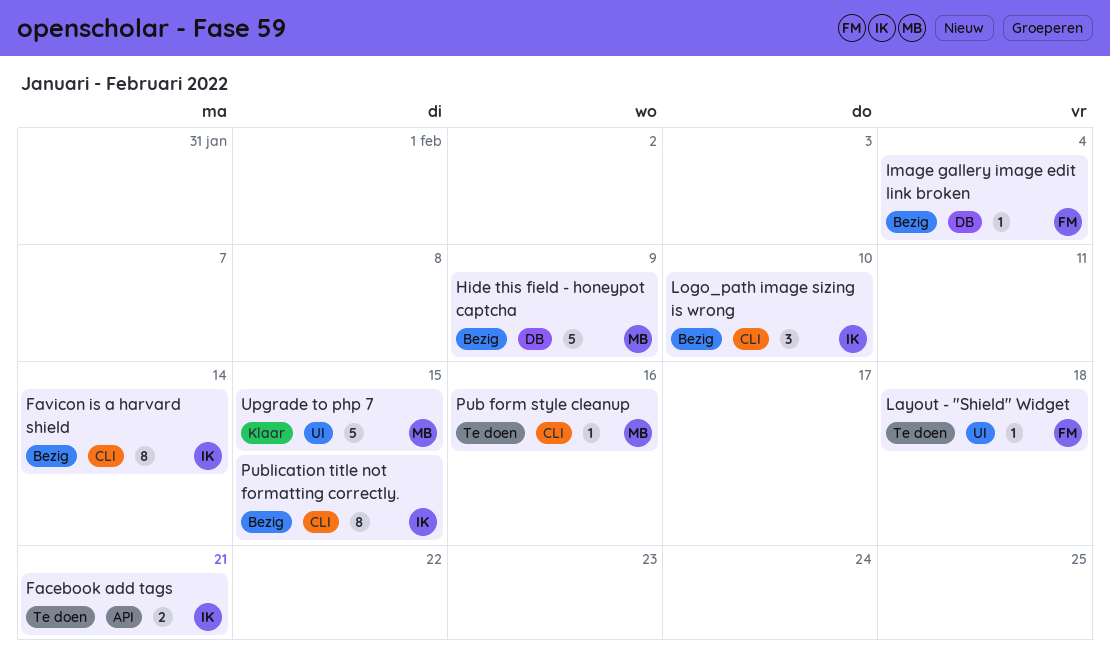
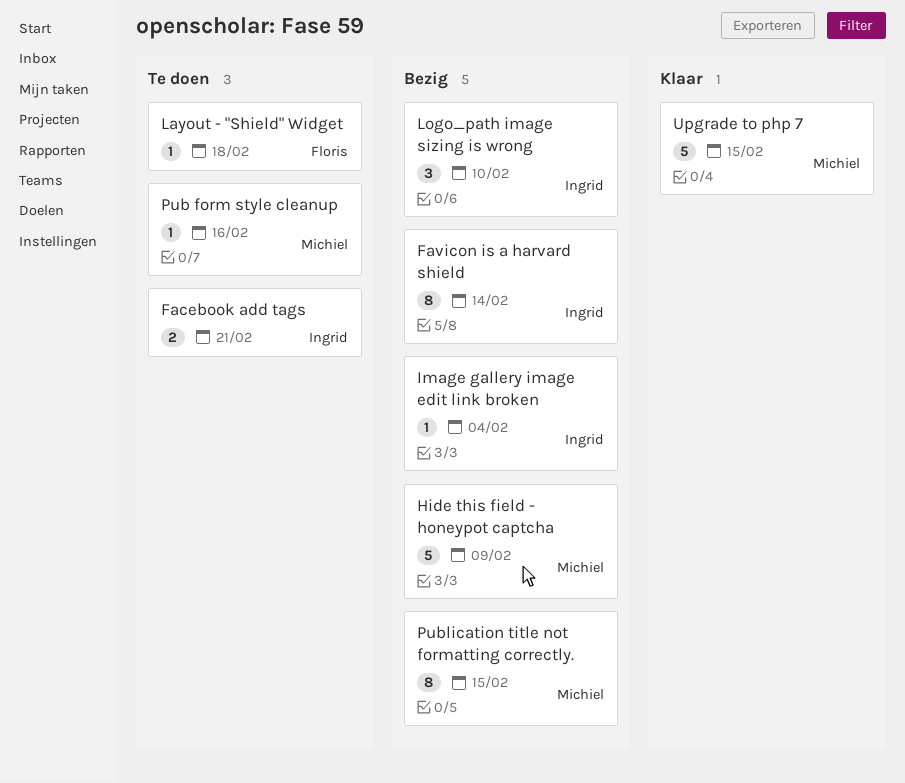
Image gallery image edit link broken, owner: Floris -> Ingrid
Publication title not formatting correctly., owner: Ingrid -> Michiel

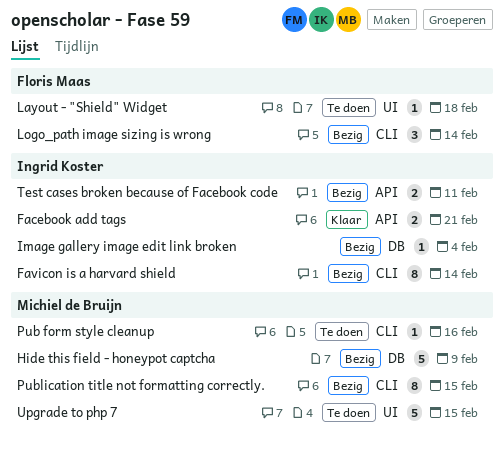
Facebook add tags, status: Te doen -> Klaar
Logo_path image sizing is wrong, owner: Ingrid Koster -> Floris Maas
Logo_path image sizing is wrong, due: Feb 10 -> Feb 14
Test cases broken because of Facebook code: none -> present
Upgrade to php 7, status: Klaar -> Te doen

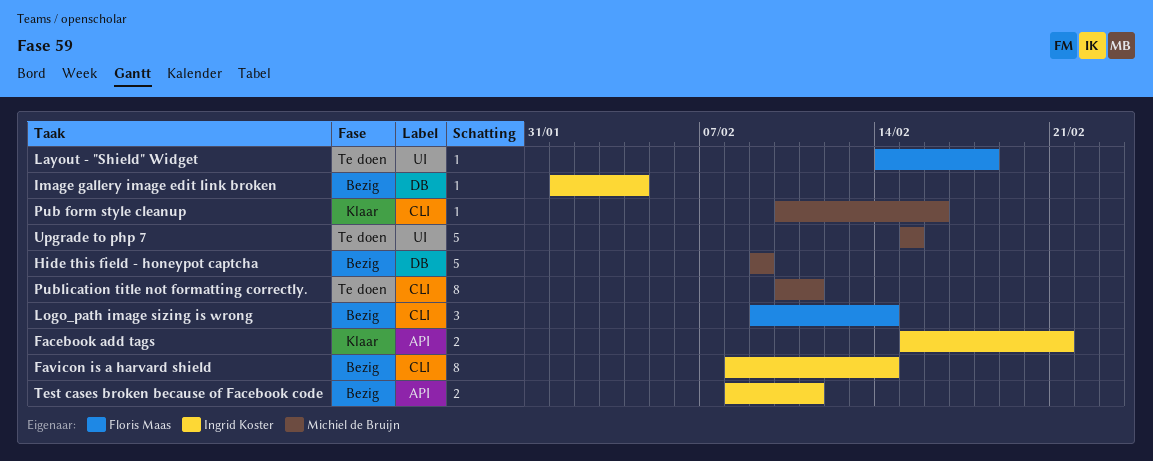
Pub form style cleanup, status: Te doen -> Klaar
Publication title not formatting correctly., status: Bezig -> Te doen
Publication title not formatting correctly., due: Feb 15 -> Feb 11

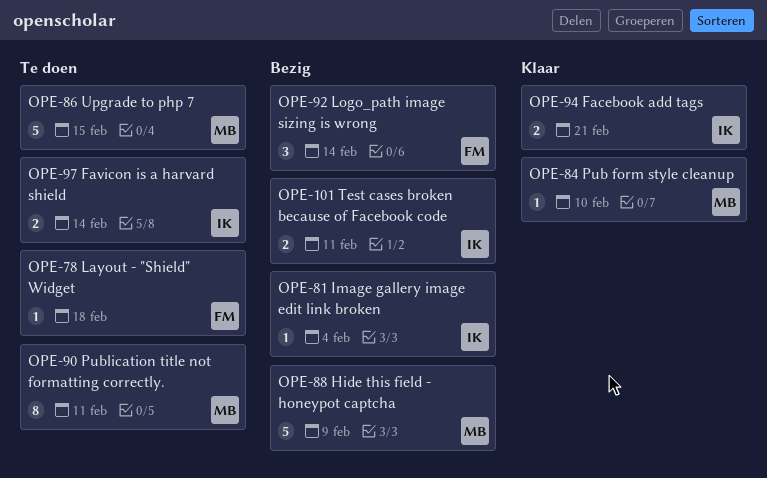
Favicon is a harvard shield, status: Bezig -> Te doen
Favicon is a harvard shield, estimate: 8 -> 2
Pub form style cleanup, due: Feb 16 -> Feb 10

